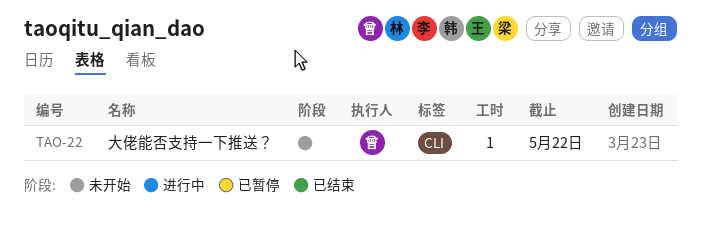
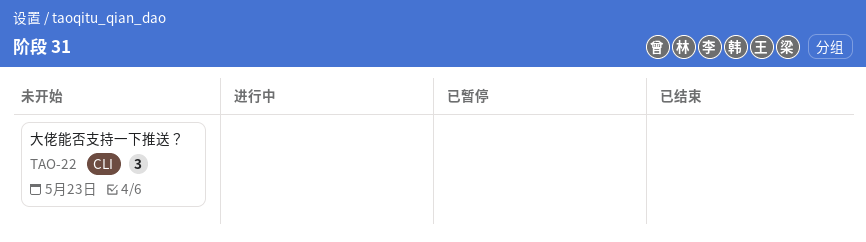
TAO-22, estimate: 1 -> 3
TAO-22, due: May 22 -> May 23

